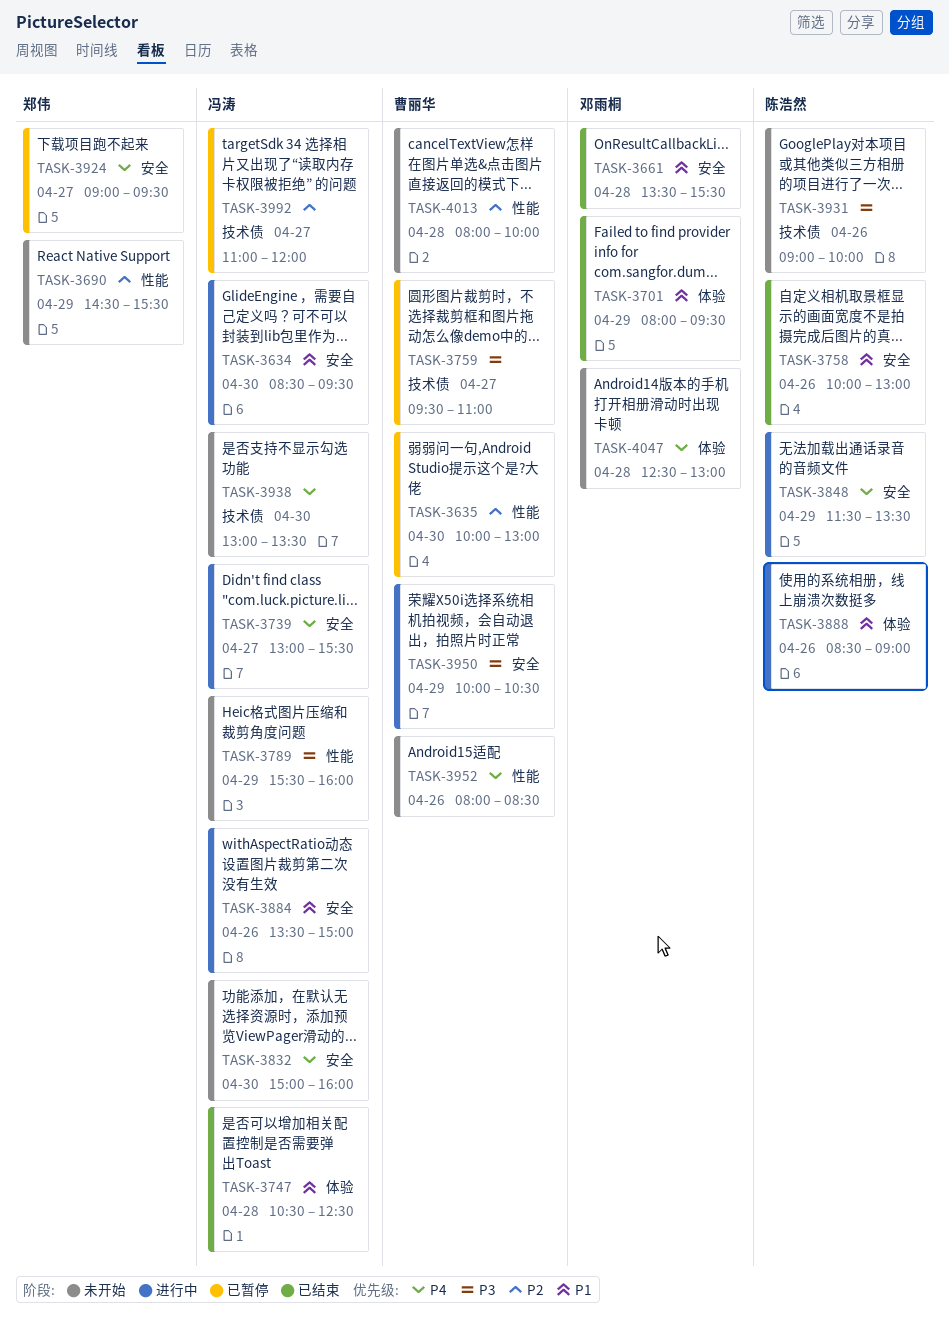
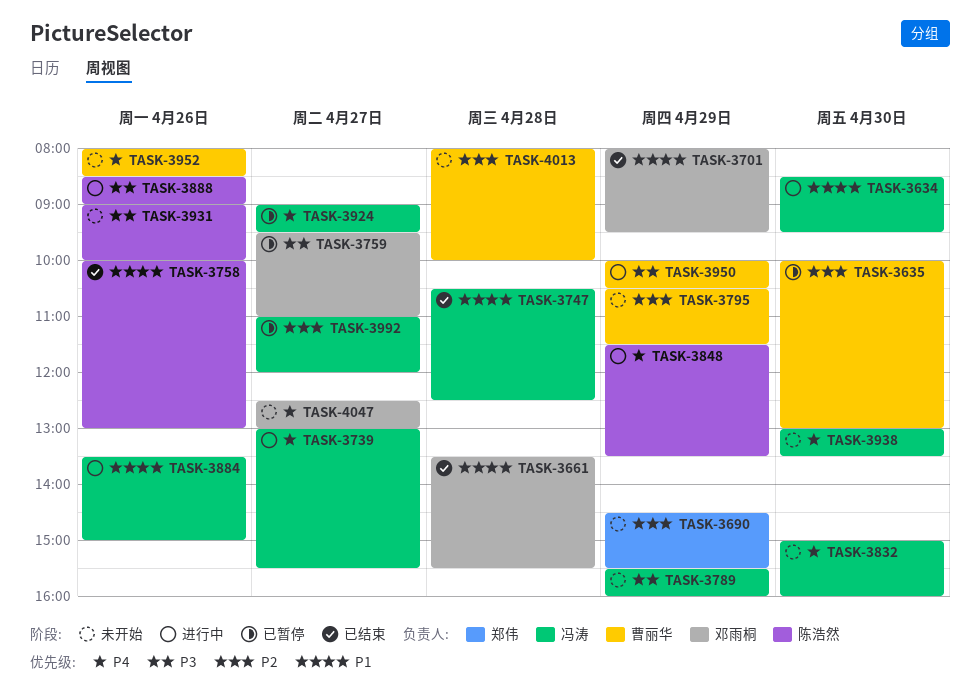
TASK-3759, owner: 曹丽华 -> 邓雨桐
TASK-3795: none -> present
TASK-3888, priority: P1 -> P3
TASK-3924, owner: 郑伟 -> 冯涛
TASK-4047, day: Apr 28 -> Apr 27

